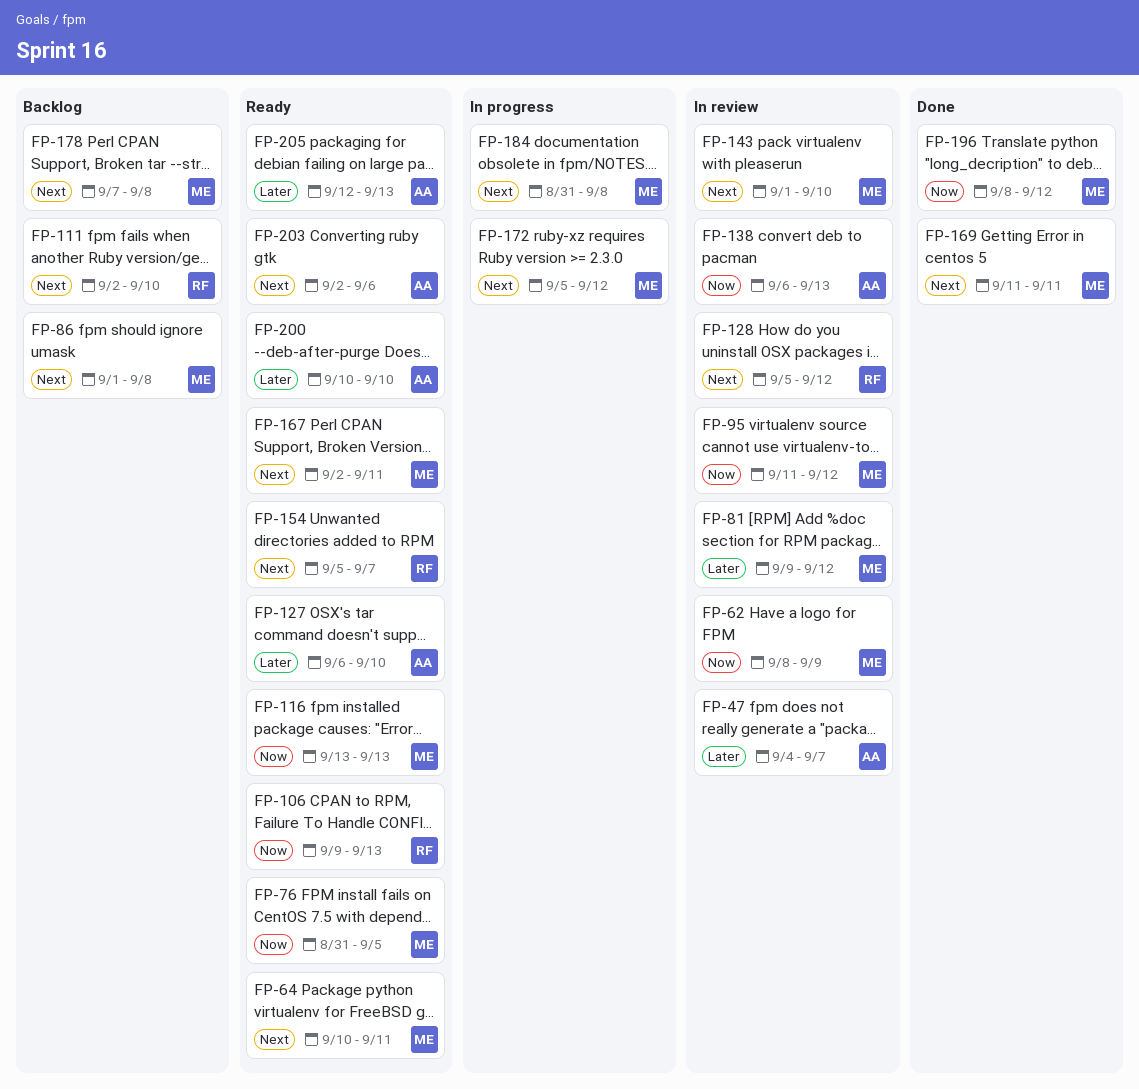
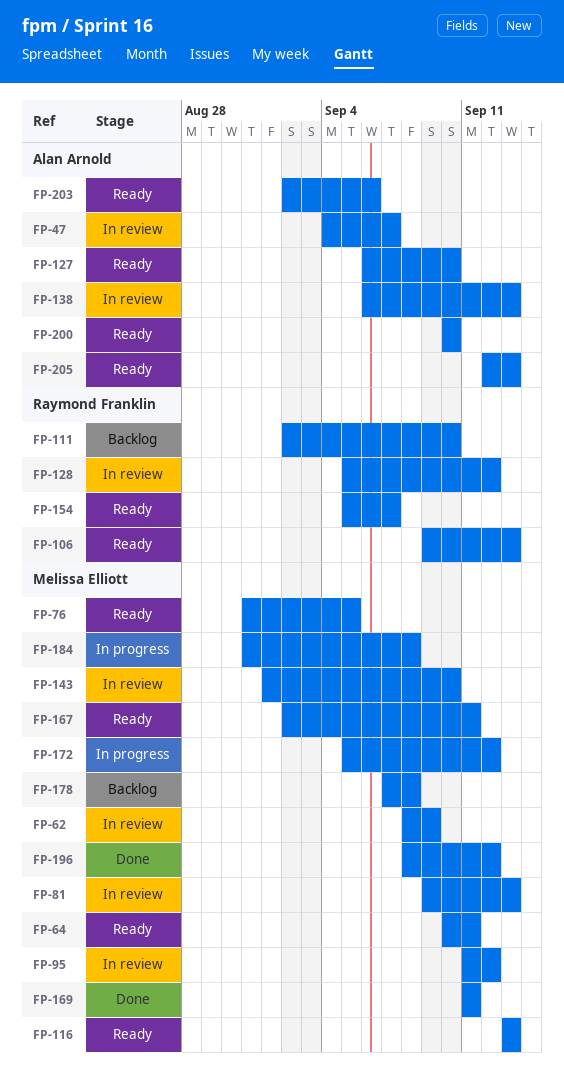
FP-81, due: Sep 12 -> Sep 13
FP-86: present -> none

